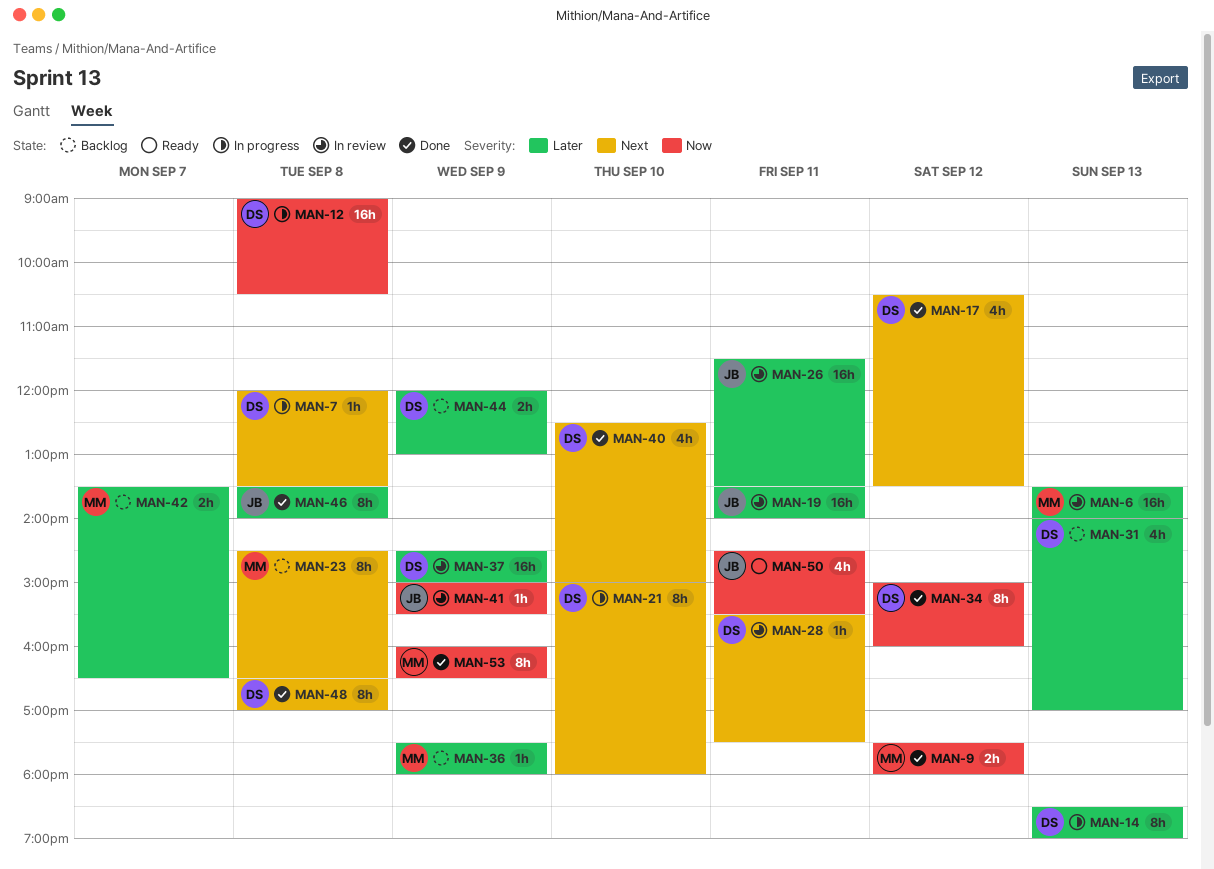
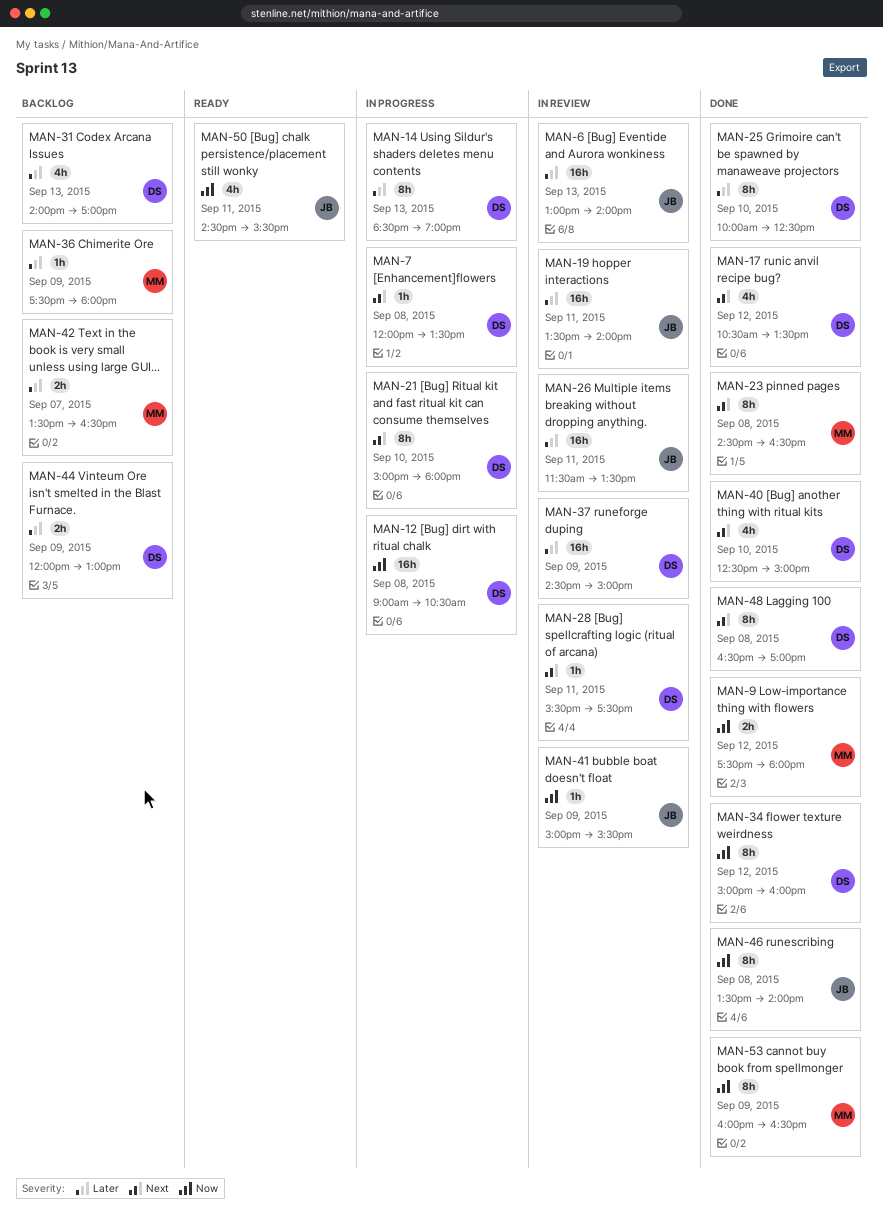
MAN-6, owner: MM -> JB
MAN-6, begins: 13:30 -> 13:00
MAN-23, status: Backlog -> Done
MAN-25: none -> present
MAN-46, priority: Later -> Now

